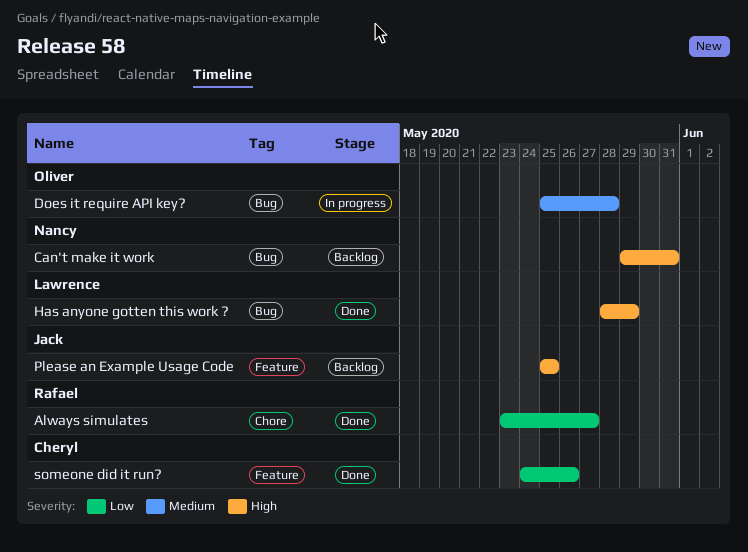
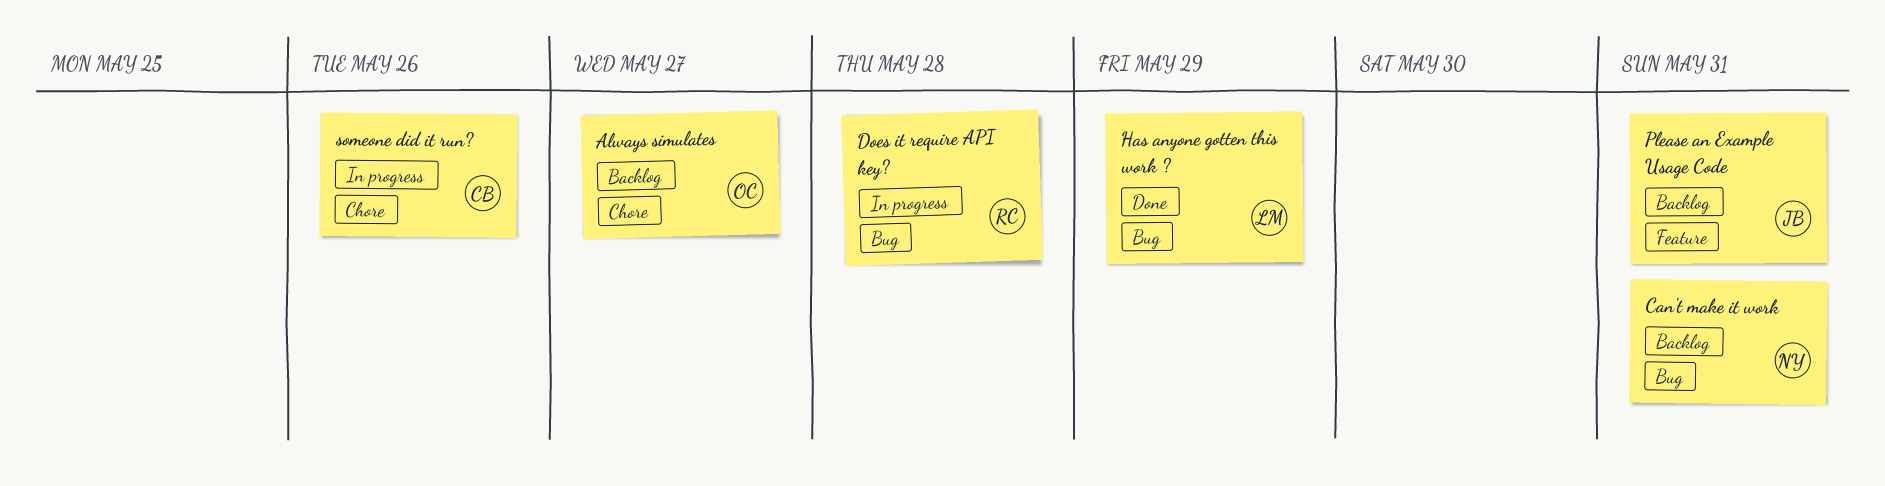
Always simulates, status: Done -> Backlog
Always simulates, owner: Rafael -> Oliver
Does it require API key?, owner: Oliver -> Rafael
Please an Example Usage Code, due: May 25 -> May 31
someone did it run?, status: Done -> In progress
someone did it run?, label: Feature -> Chore

